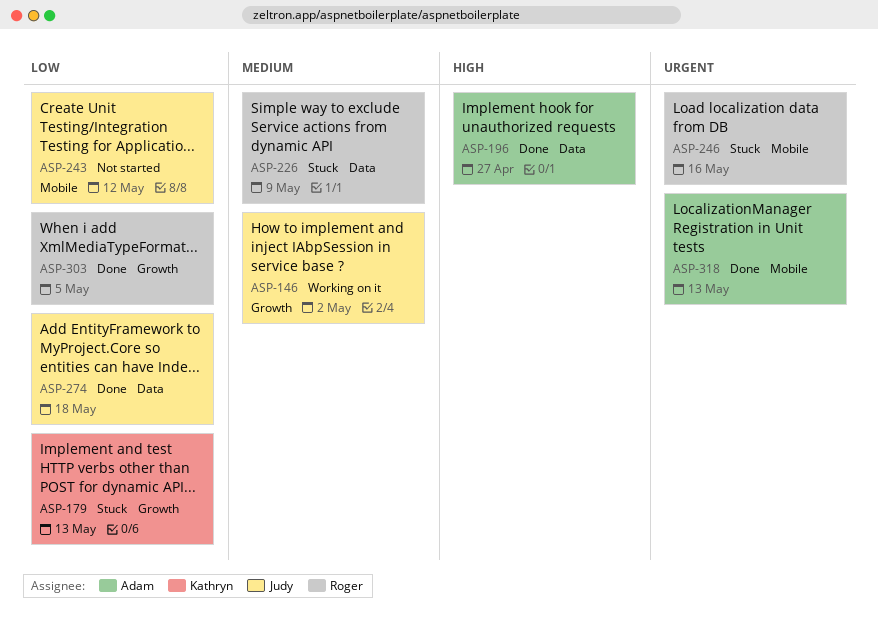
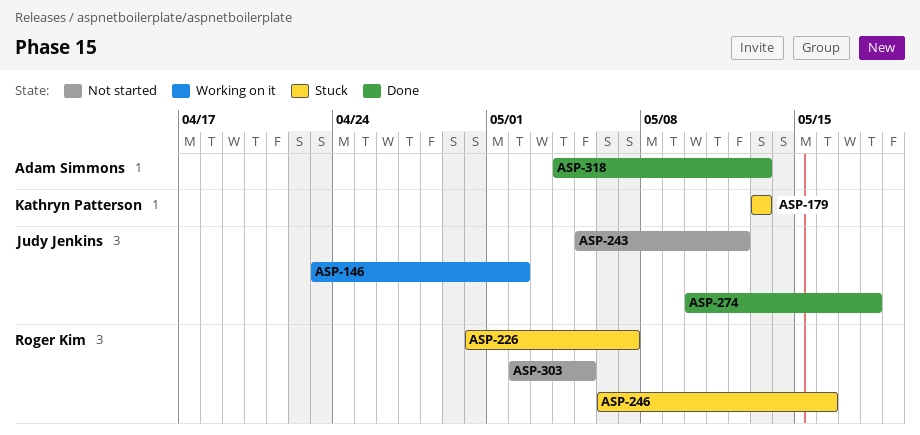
ASP-196: present -> none
ASP-226, due: May 9 -> May 7
ASP-303, status: Done -> Not started

